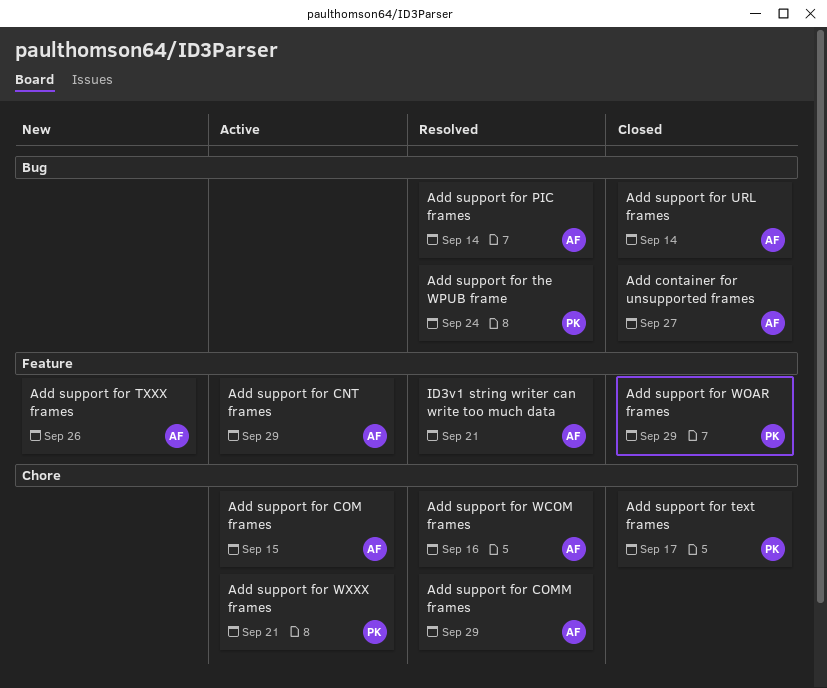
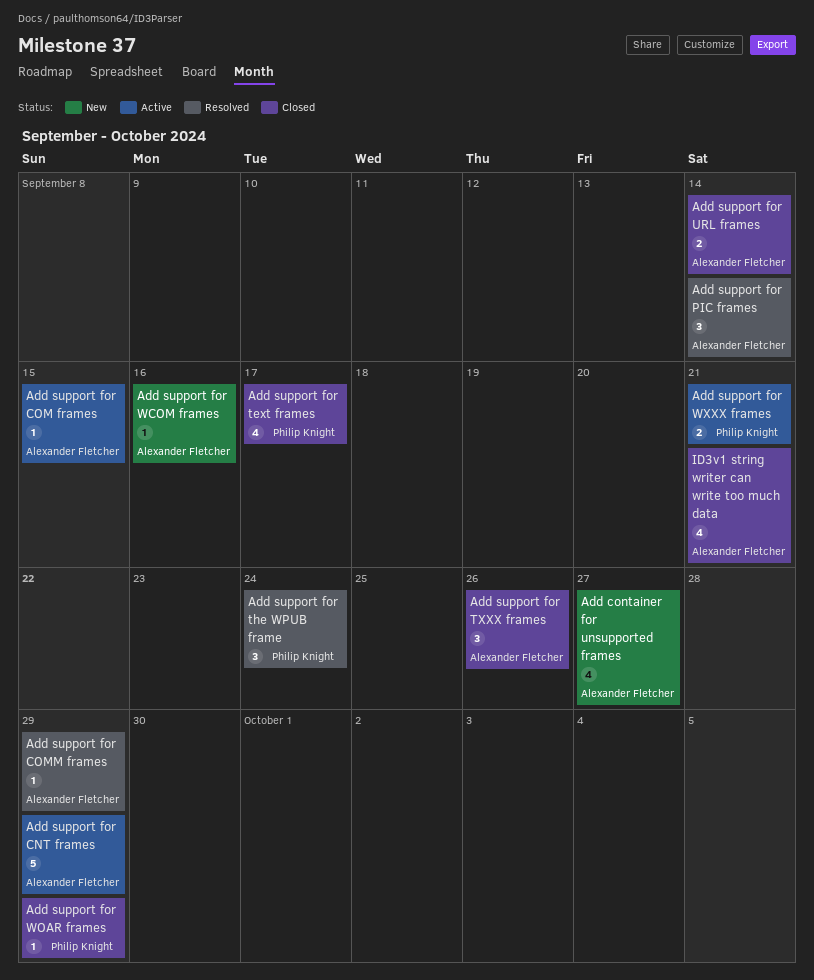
Add container for unsupported frames, status: Closed -> New
Add support for TXXX frames, status: New -> Closed
Add support for WCOM frames, status: Resolved -> New
ID3v1 string writer can write too much data, status: Resolved -> Closed

